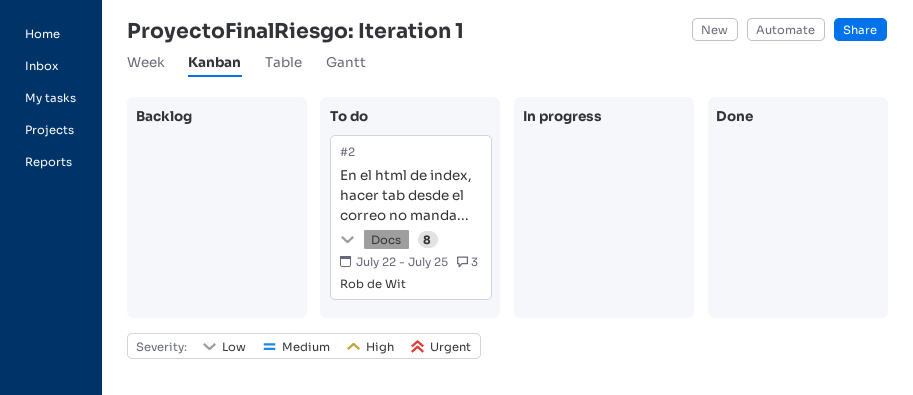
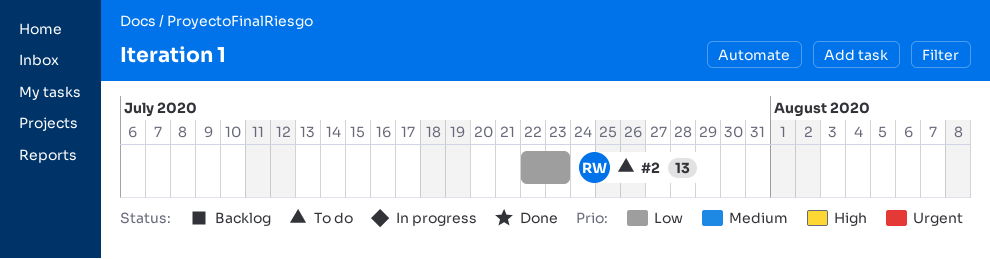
#2, estimate: 8 -> 13
#2, due: Jul 25 -> Jul 23

